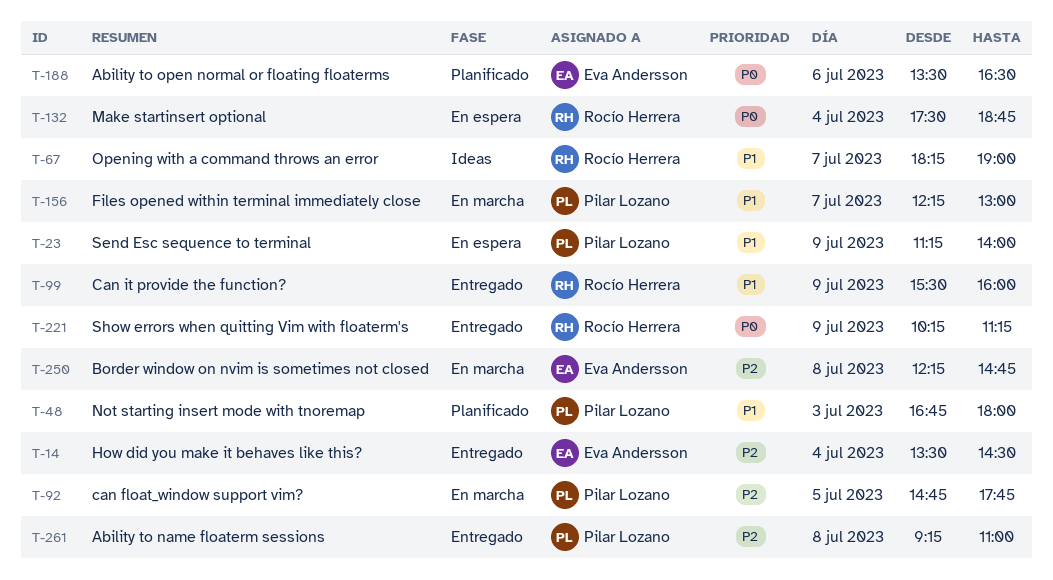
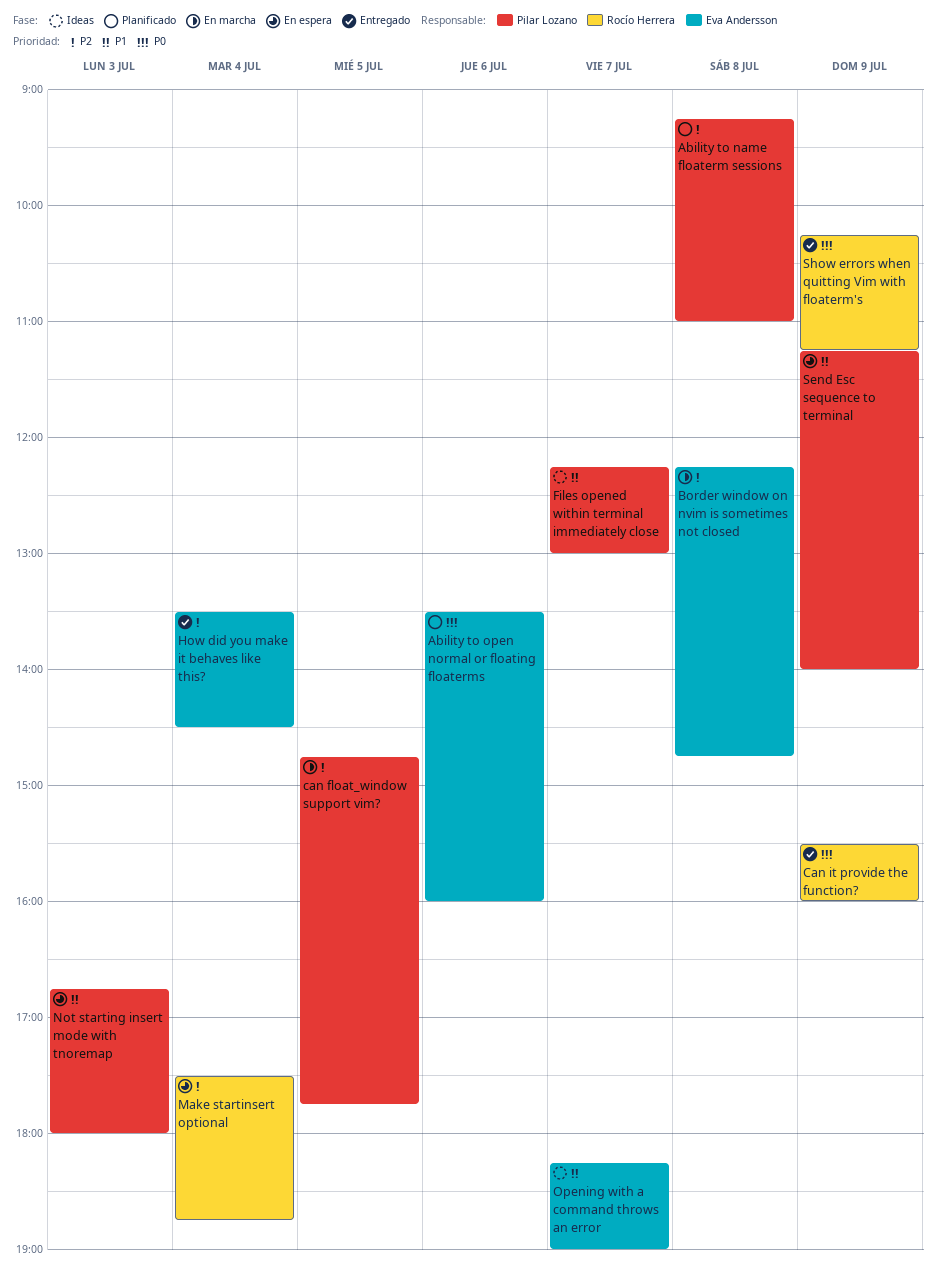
Ability to name floaterm sessions, status: Entregado -> Planificado
Ability to open normal or floating floaterms, ends: 16:30 -> 16:00
Can it provide the function?, priority: P1 -> P0
Files opened within terminal immediately close, status: En marcha -> Ideas
Make startinsert optional, priority: P0 -> P2
Not starting insert mode with tnoremap, status: Planificado -> En espera
Opening with a command throws an error, owner: Rocío Herrera -> Eva Andersson

